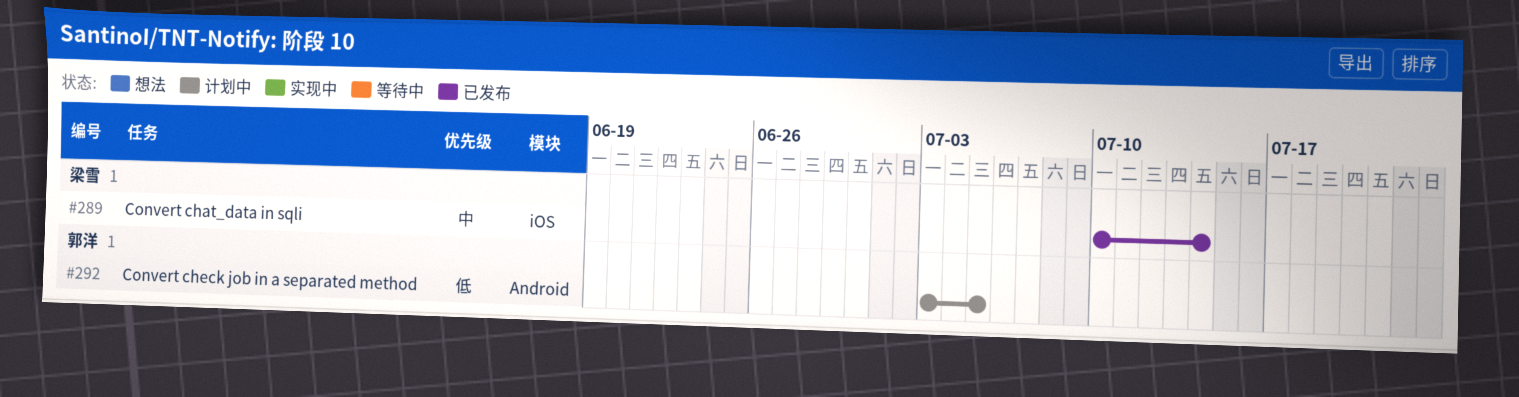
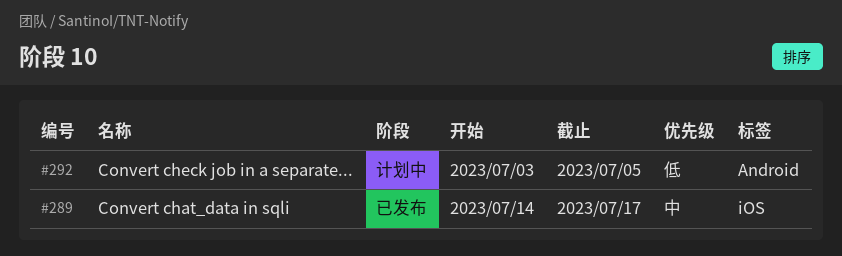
#289, start: Jul 10 -> Jul 14
#289, due: Jul 14 -> Jul 17

